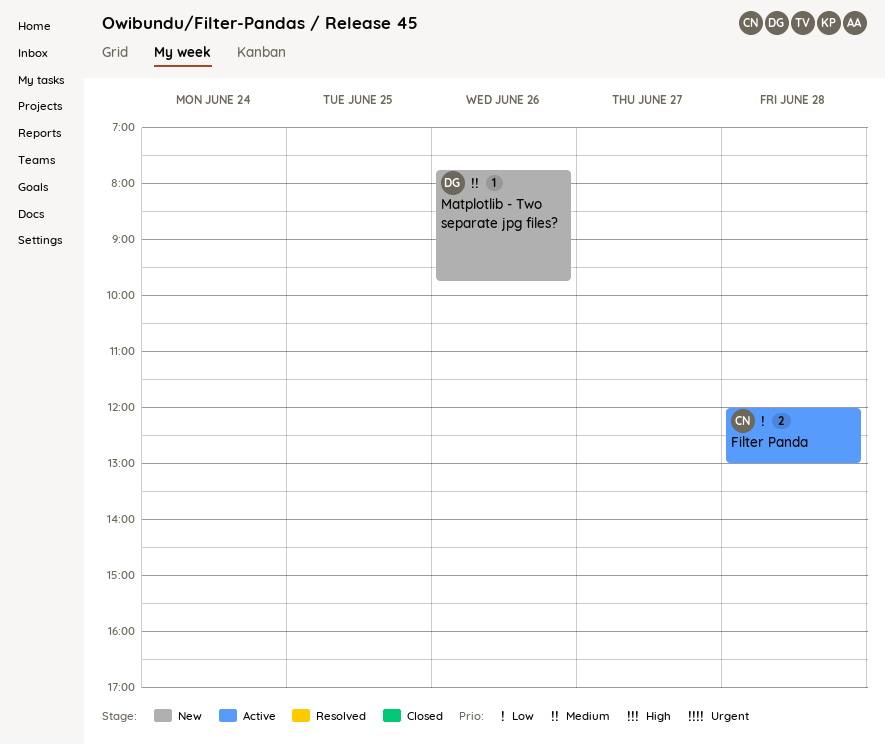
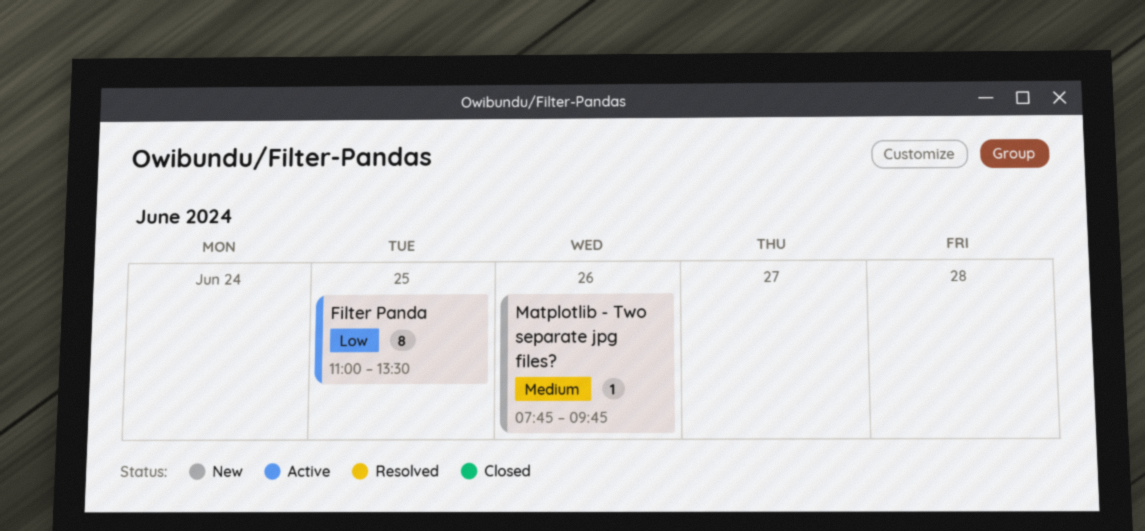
Filter Panda, estimate: 2 -> 8
Filter Panda, day: Jun 28 -> Jun 25
Filter Panda, begins: 12:00 -> 11:00
Filter Panda, ends: 13:00 -> 13:30

